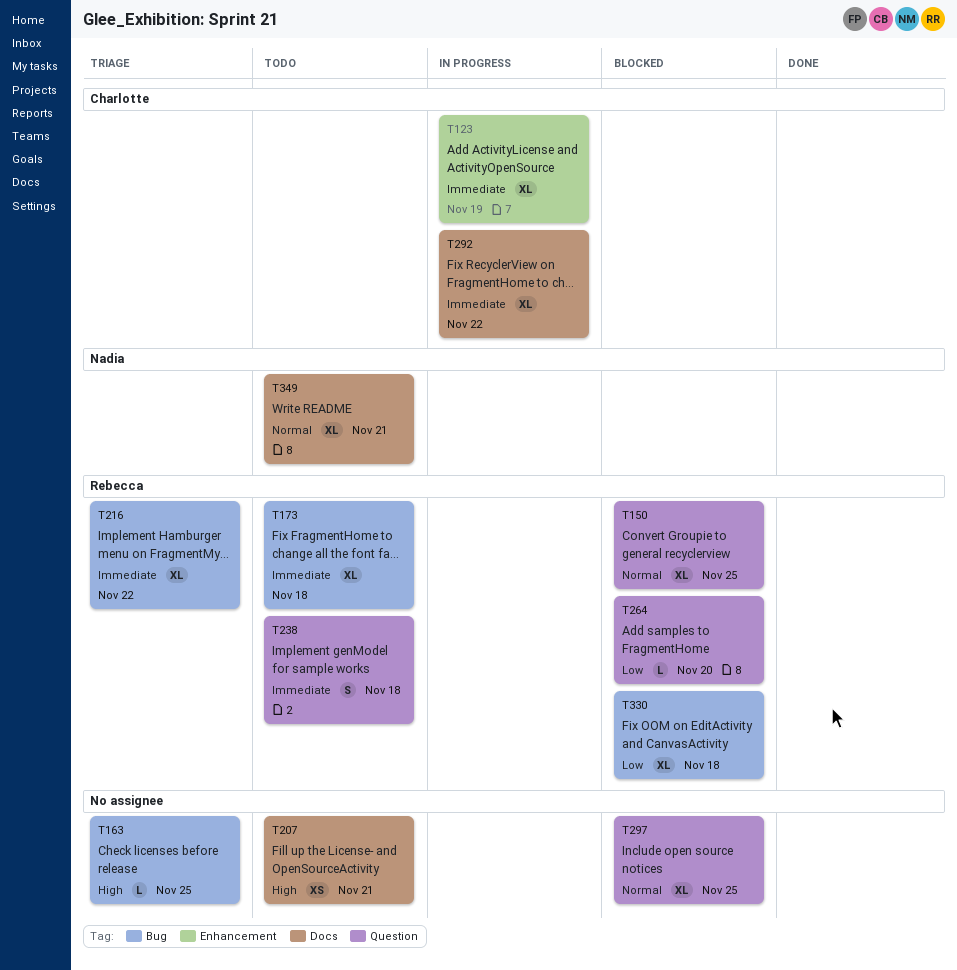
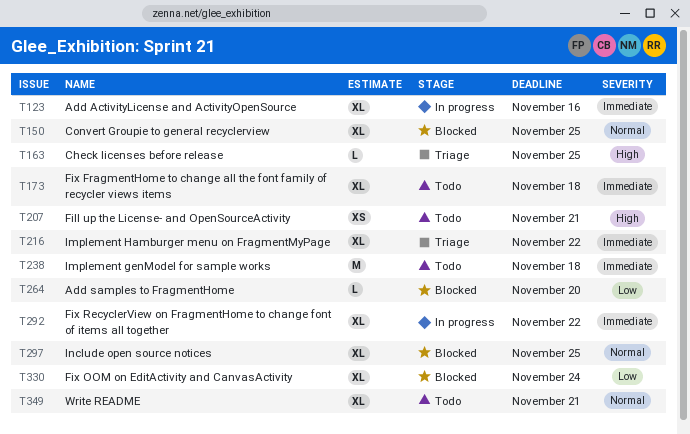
T123, due: Nov 19 -> Nov 16
T238, estimate: S -> M
T330, due: Nov 18 -> Nov 24

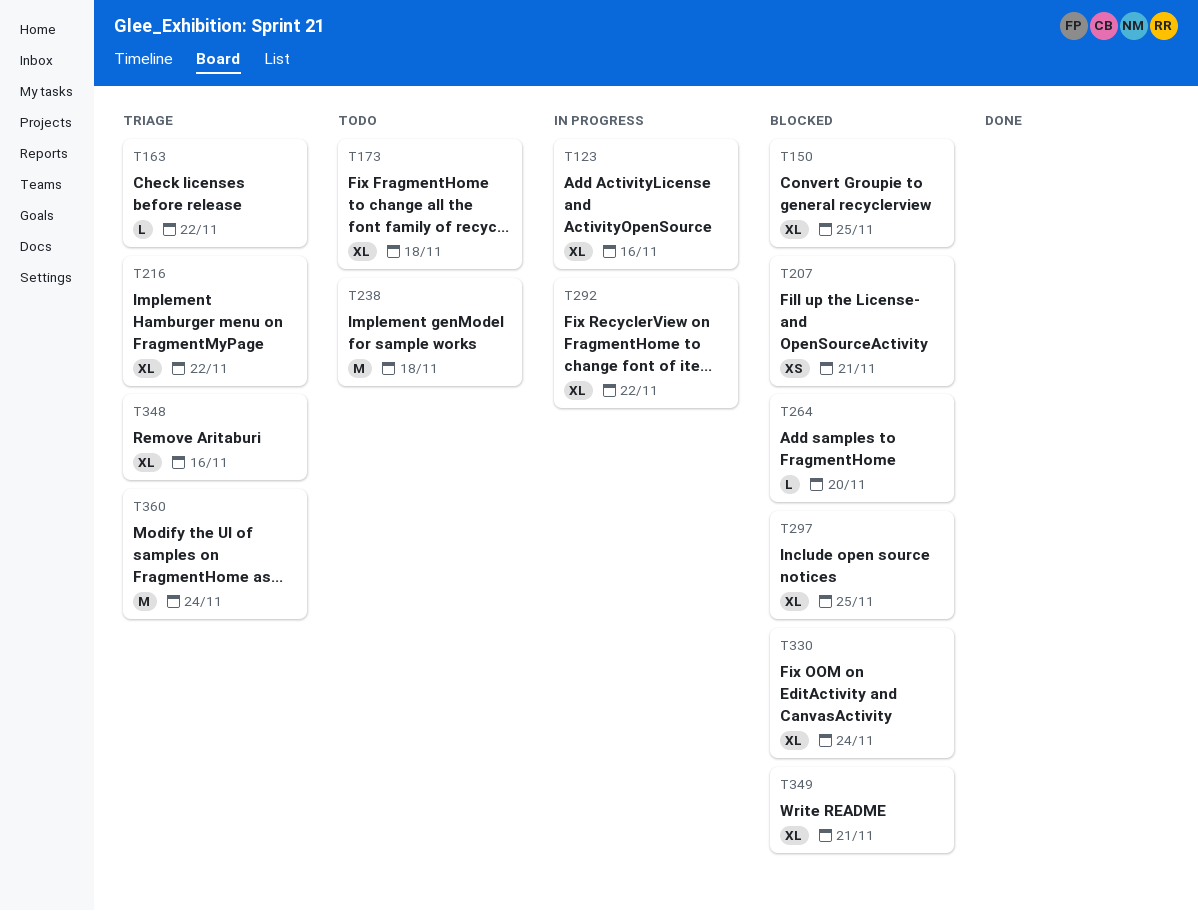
T163, due: Nov 25 -> Nov 22
T207, status: Todo -> Blocked
T348: none -> present
T349, status: Todo -> Blocked
T360: none -> present

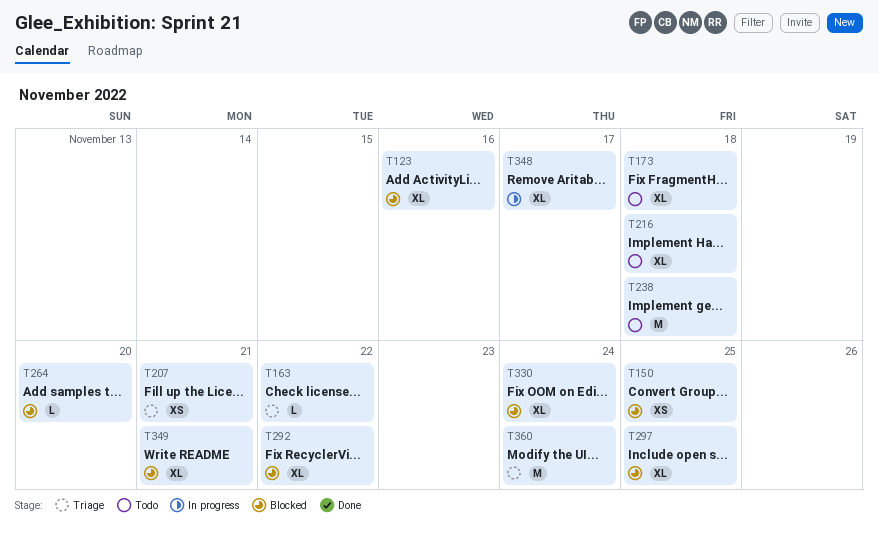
T123, status: In progress -> Blocked
T150, estimate: XL -> XS
T207, status: Blocked -> Triage
T216, status: Triage -> Todo
T216, due: Nov 22 -> Nov 18
T292, status: In progress -> Blocked
T348, status: Triage -> In progress
T348, due: Nov 16 -> Nov 17

